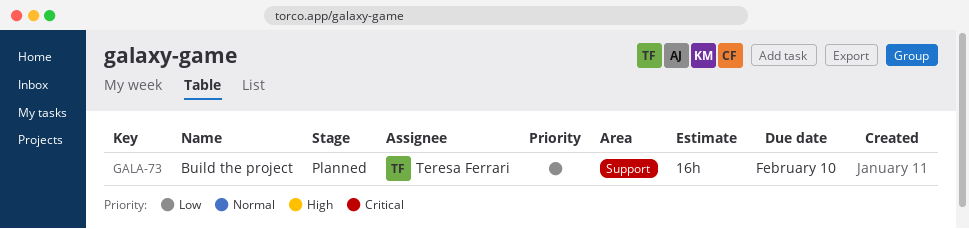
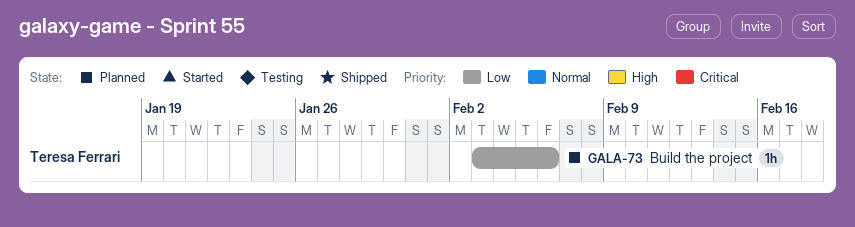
GALA-73, estimate: 16h -> 1h
GALA-73, due: Feb 10 -> Feb 6

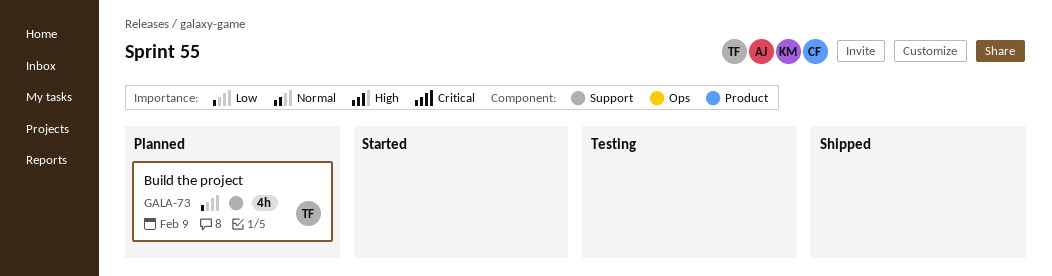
GALA-73, estimate: 1h -> 4h
GALA-73, due: Feb 6 -> Feb 9

